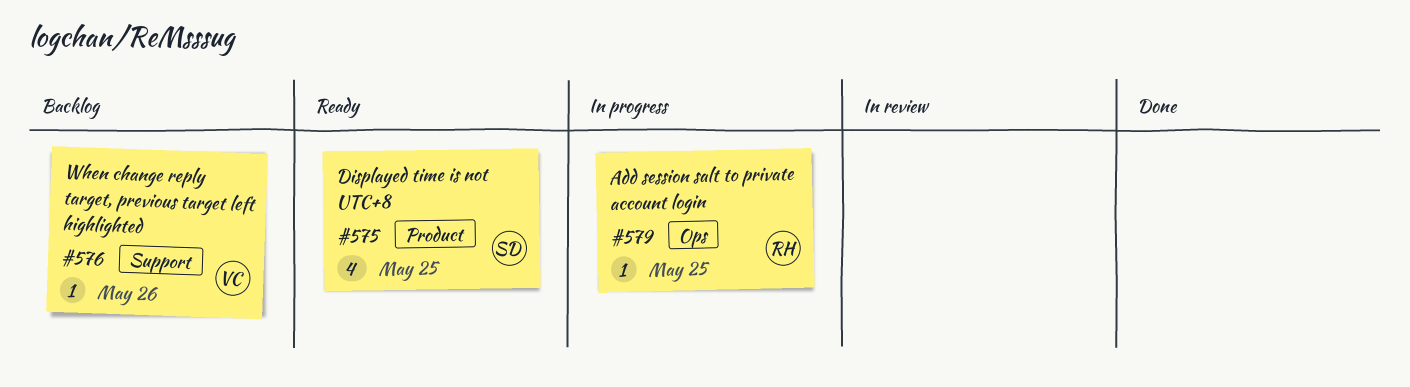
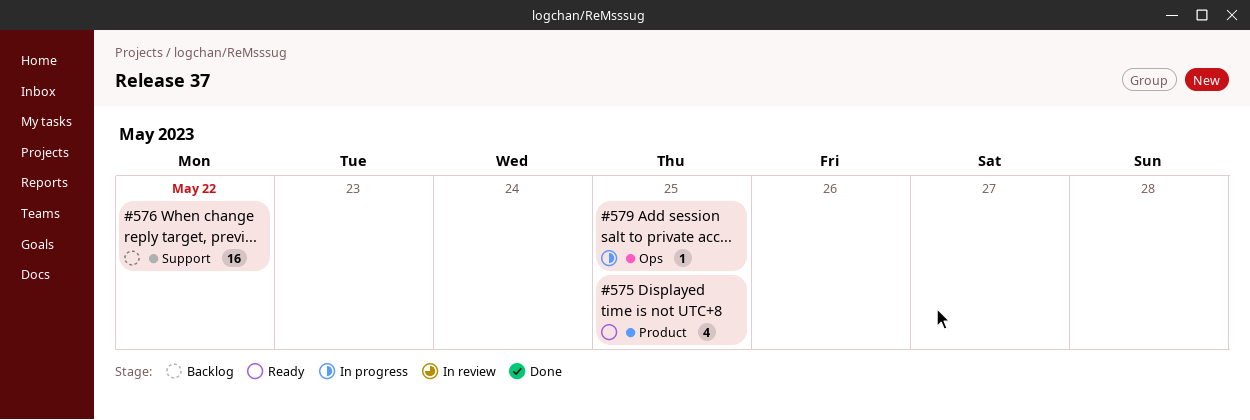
#576, estimate: 1 -> 16
#576, due: May 26 -> May 22

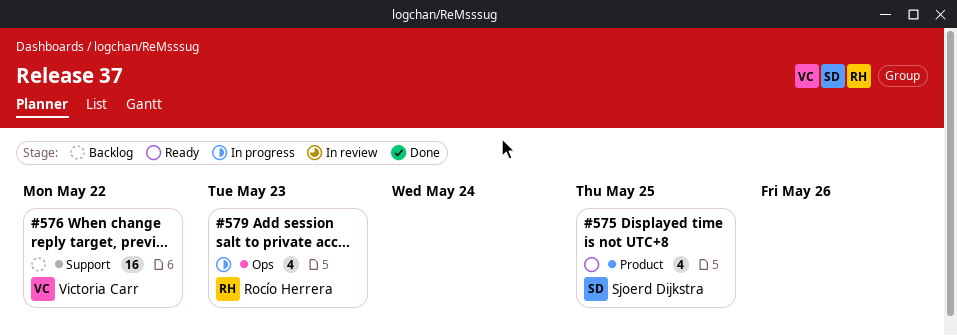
#579, estimate: 1 -> 4
#579, due: May 25 -> May 23

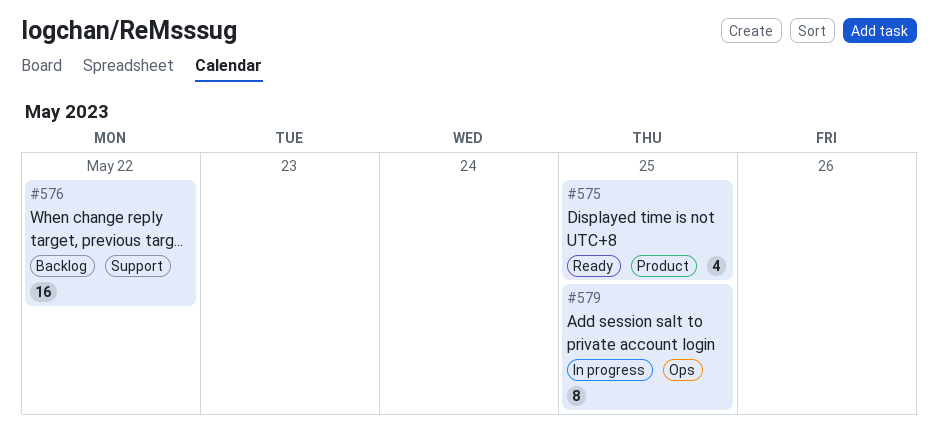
#579, estimate: 4 -> 8
#579, due: May 23 -> May 25

